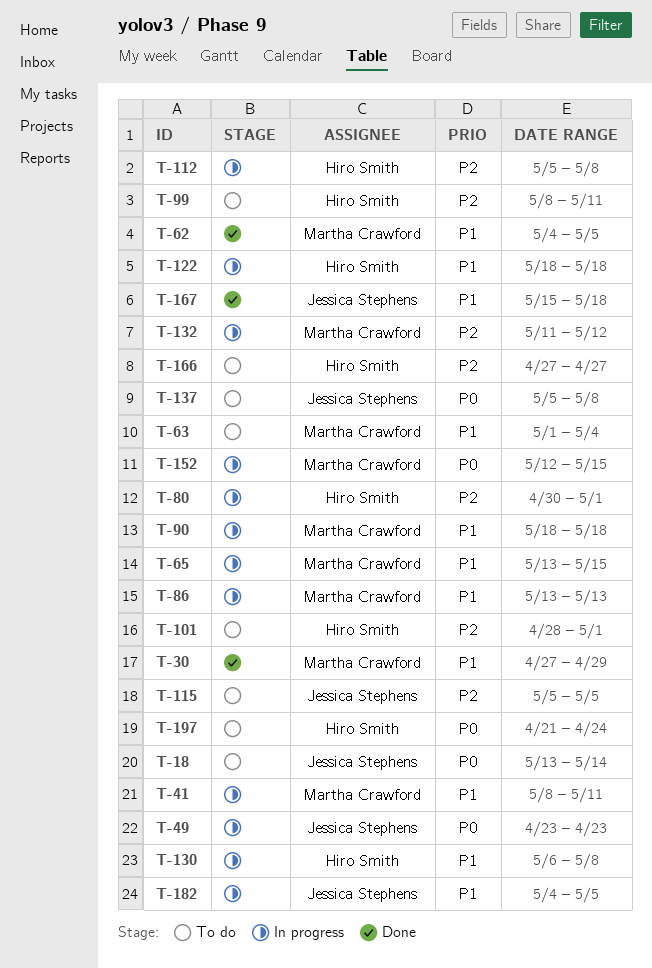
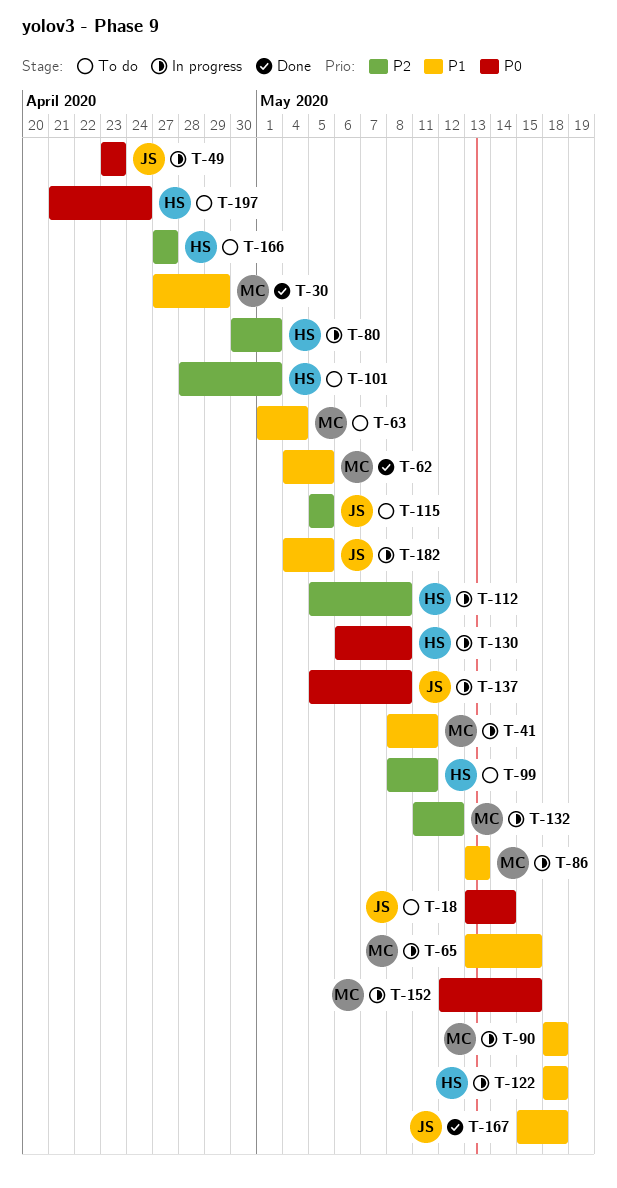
T-130, priority: P1 -> P0
T-137, status: To do -> In progress

